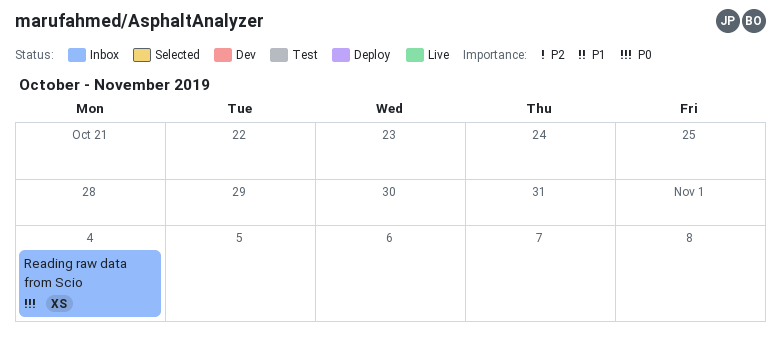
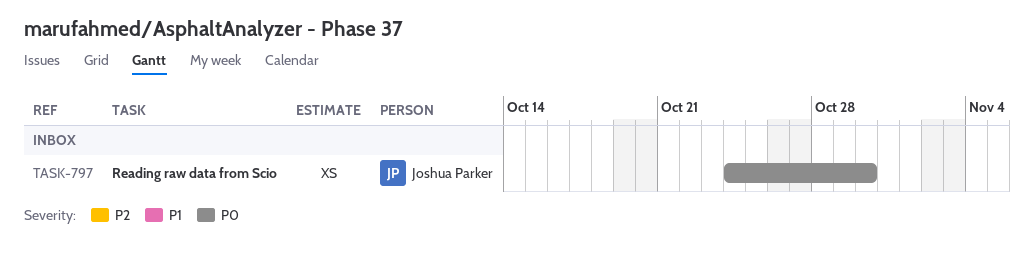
Reading raw data from Scio, due: Nov 4 -> Oct 30

